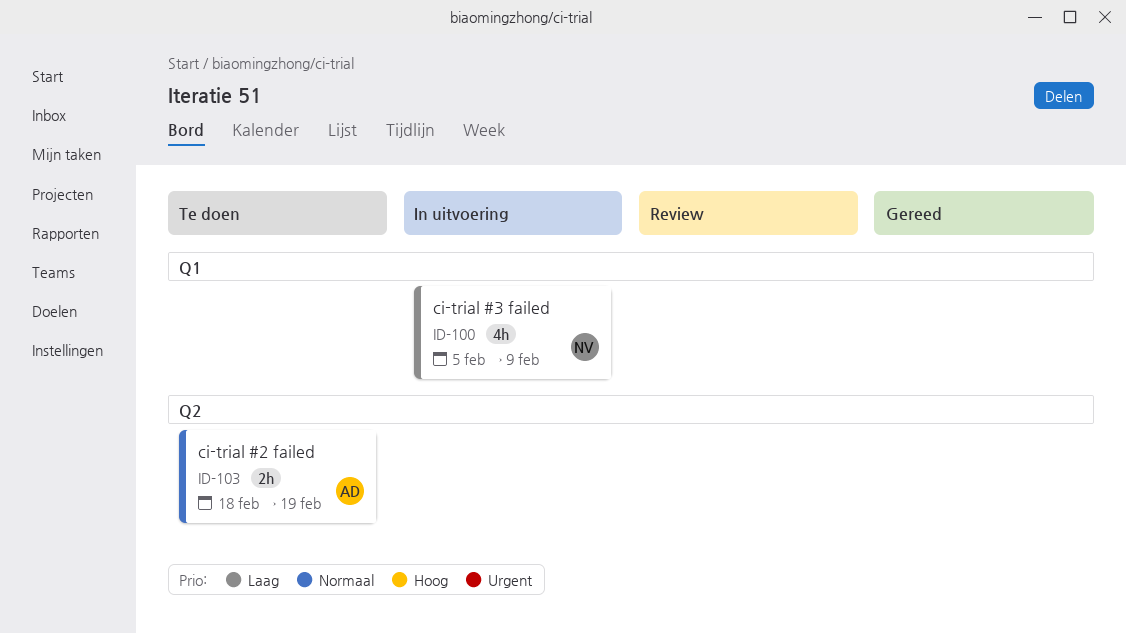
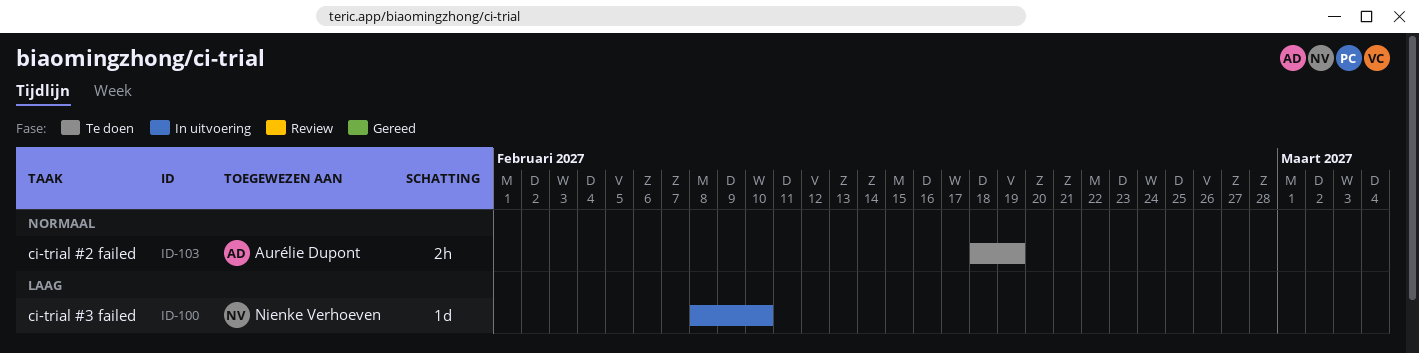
ID-100, estimate: 4h -> 1d
ID-100, start: Feb 5 -> Feb 8
ID-100, due: Feb 9 -> Feb 10

